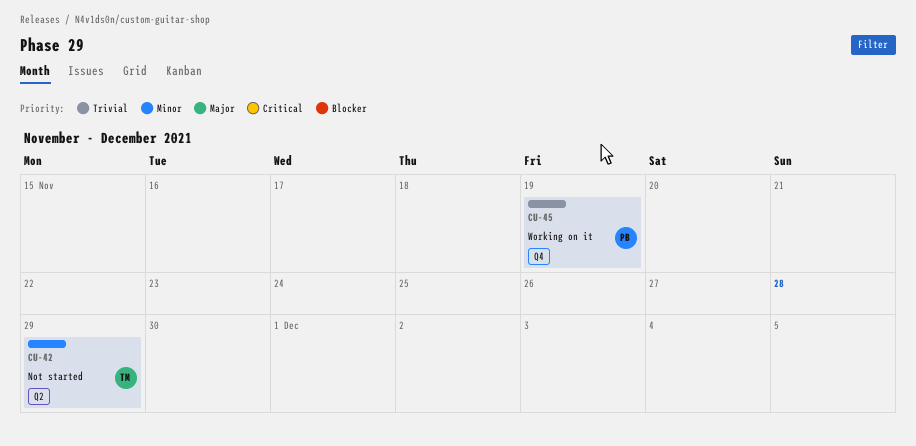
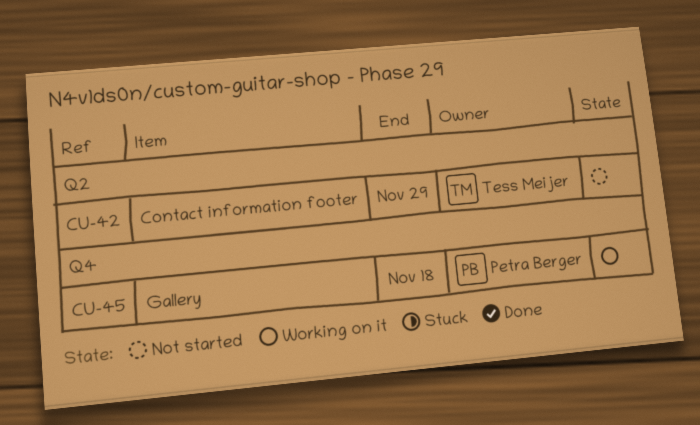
CU-45, due: Nov 19 -> Nov 18

